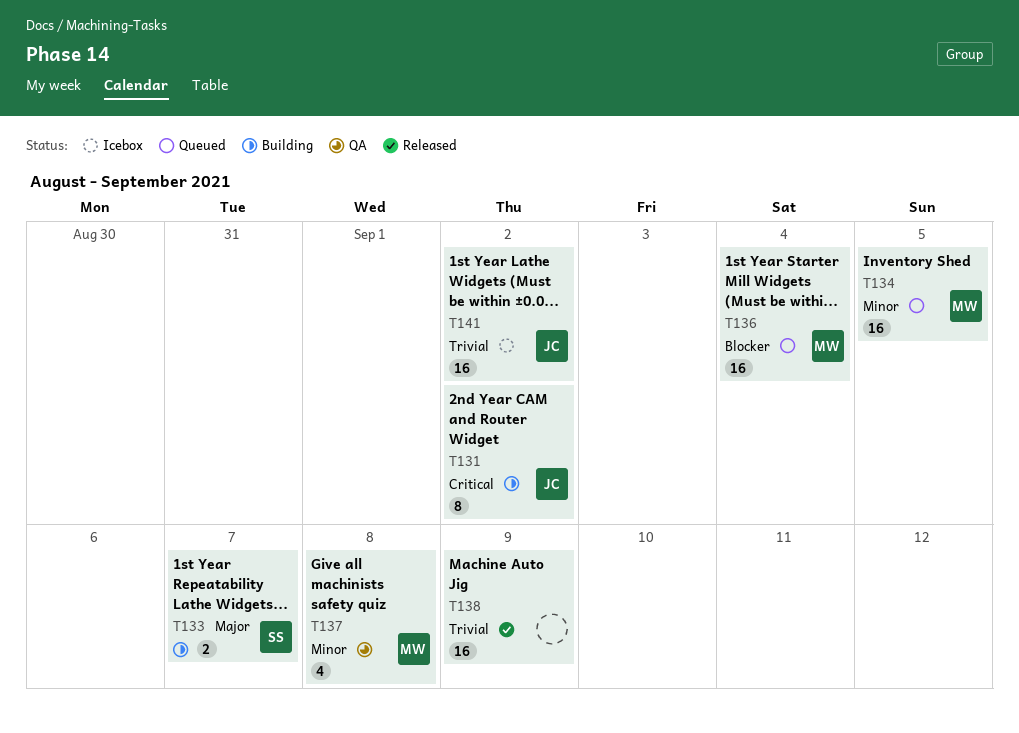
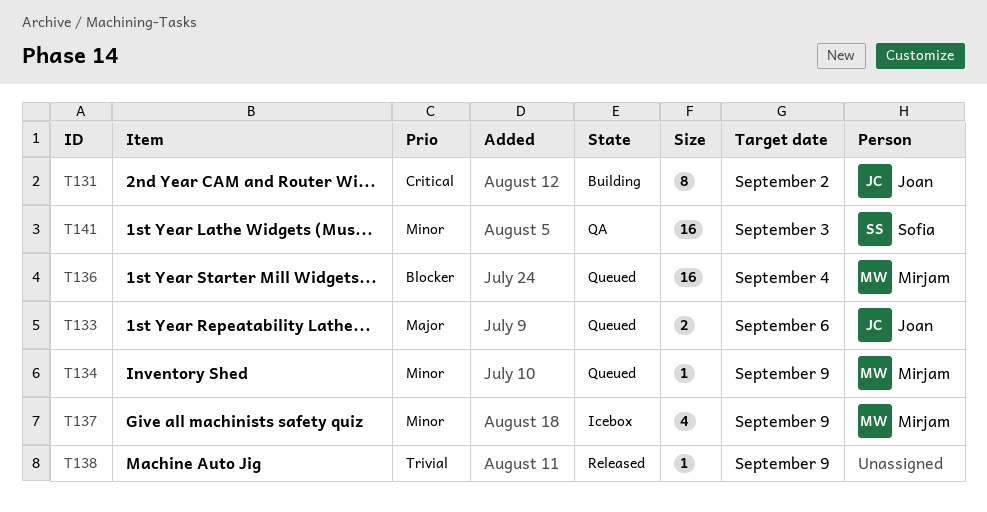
T133, status: Building -> Queued
T133, owner: Sofia -> Joan
T133, due: Sep 7 -> Sep 6
T134, estimate: 16 -> 1
T134, due: Sep 5 -> Sep 9
T137, status: QA -> Icebox
T137, due: Sep 8 -> Sep 9
T138, estimate: 16 -> 1
T141, status: Icebox -> QA
T141, owner: Joan -> Sofia
T141, priority: Trivial -> Minor
T141, due: Sep 2 -> Sep 3

